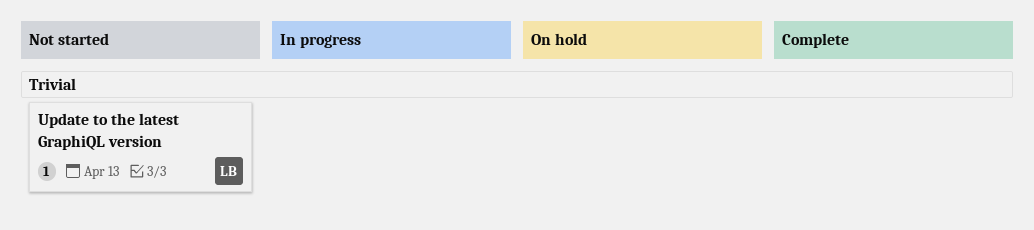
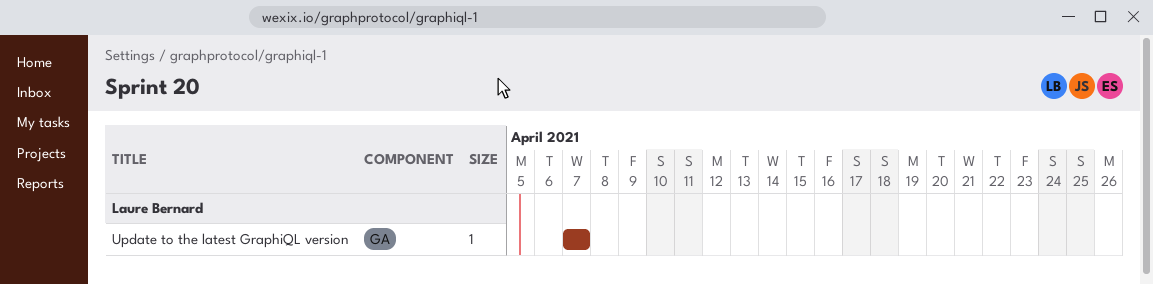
Update to the latest GraphiQL version, due: Apr 13 -> Apr 7

